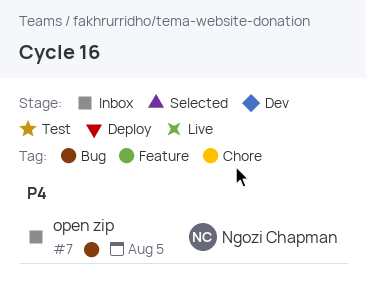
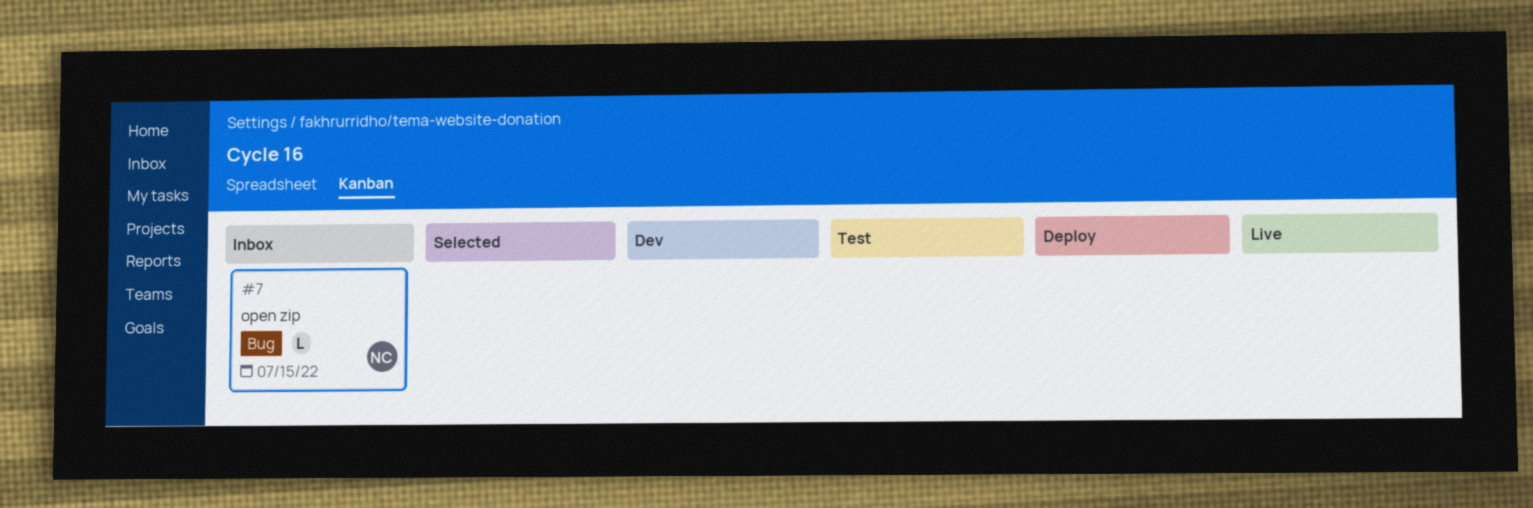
#7, due: Aug 5 -> Jul 15

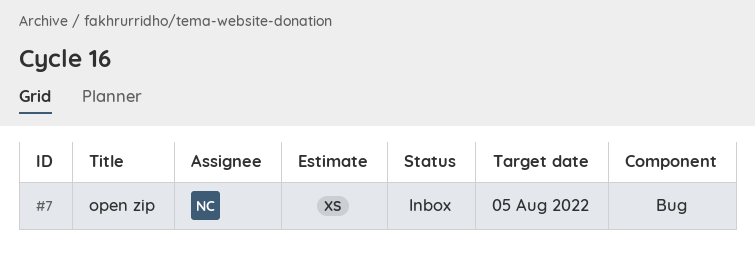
#7, estimate: L -> XS
#7, due: Jul 15 -> Aug 5

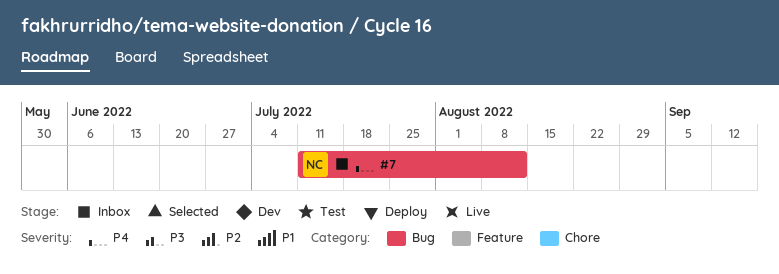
#7, due: Aug 5 -> Aug 12

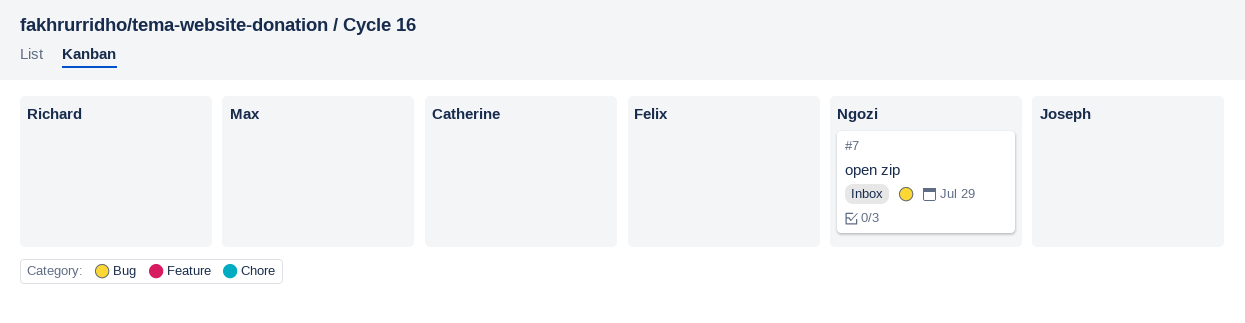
#7, due: Aug 12 -> Jul 29

